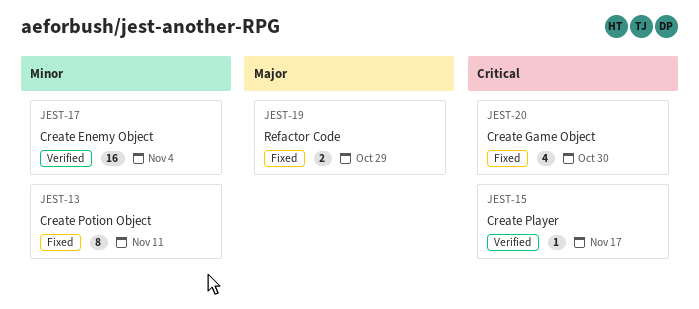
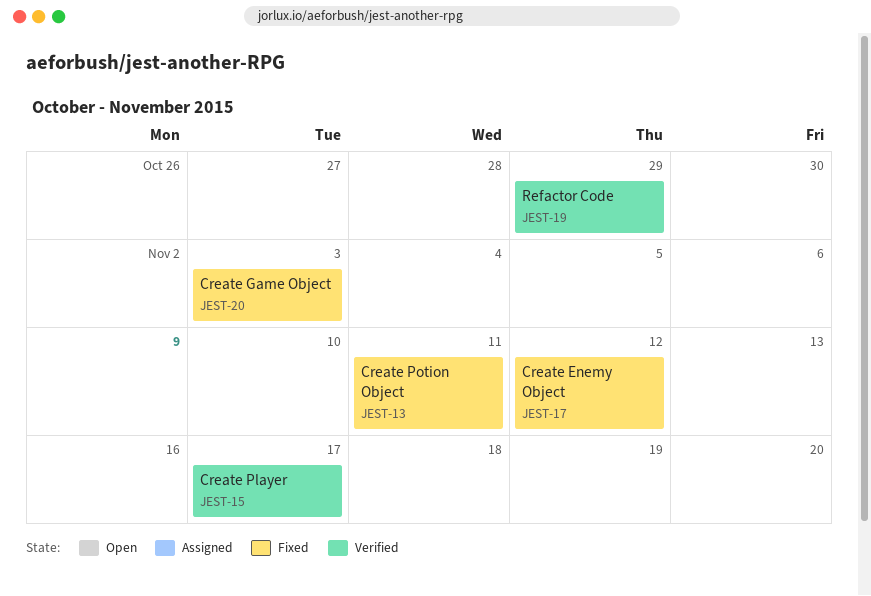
JEST-17, status: Verified -> Fixed
JEST-17, due: Nov 4 -> Nov 12
JEST-19, status: Fixed -> Verified
JEST-20, due: Oct 30 -> Nov 3

